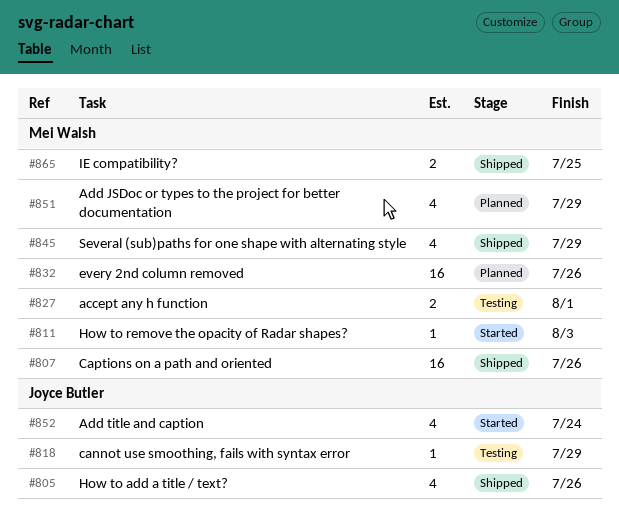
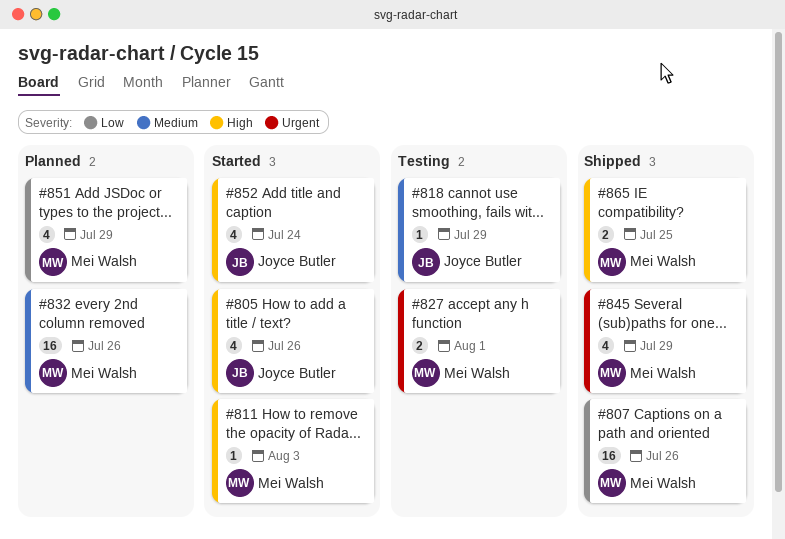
#805, status: Shipped -> Started

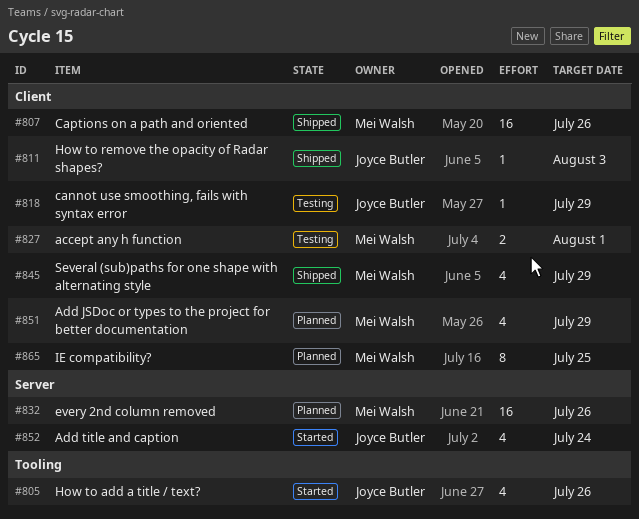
#811, status: Started -> Shipped
#811, owner: Mei Walsh -> Joyce Butler
#865, status: Shipped -> Planned
#865, estimate: 2 -> 8

